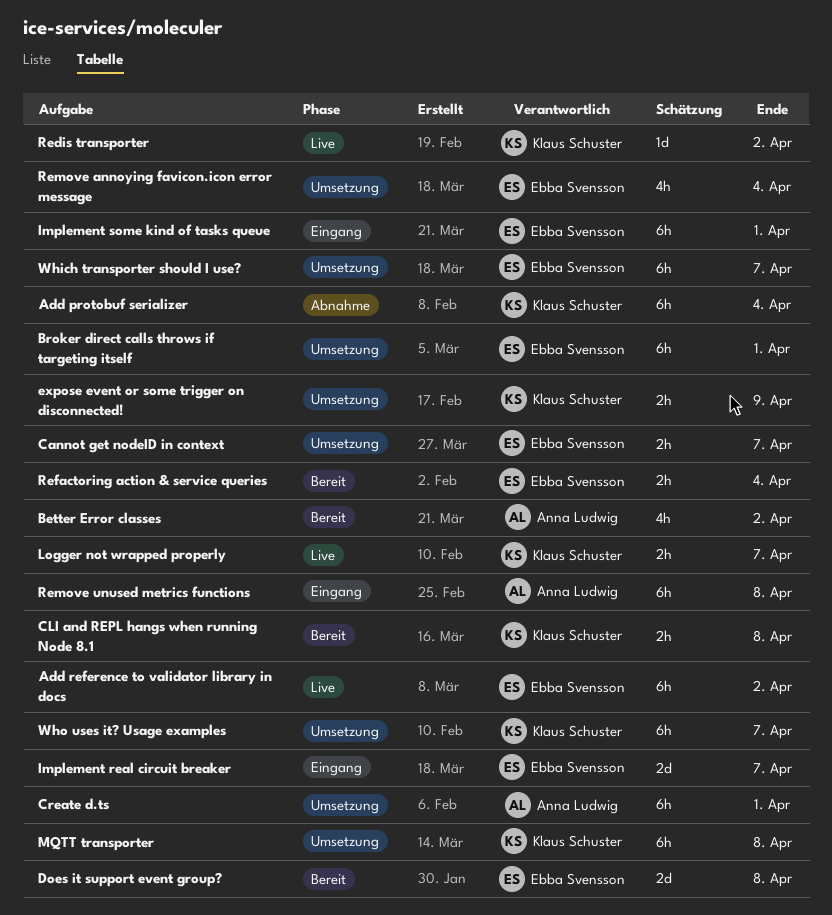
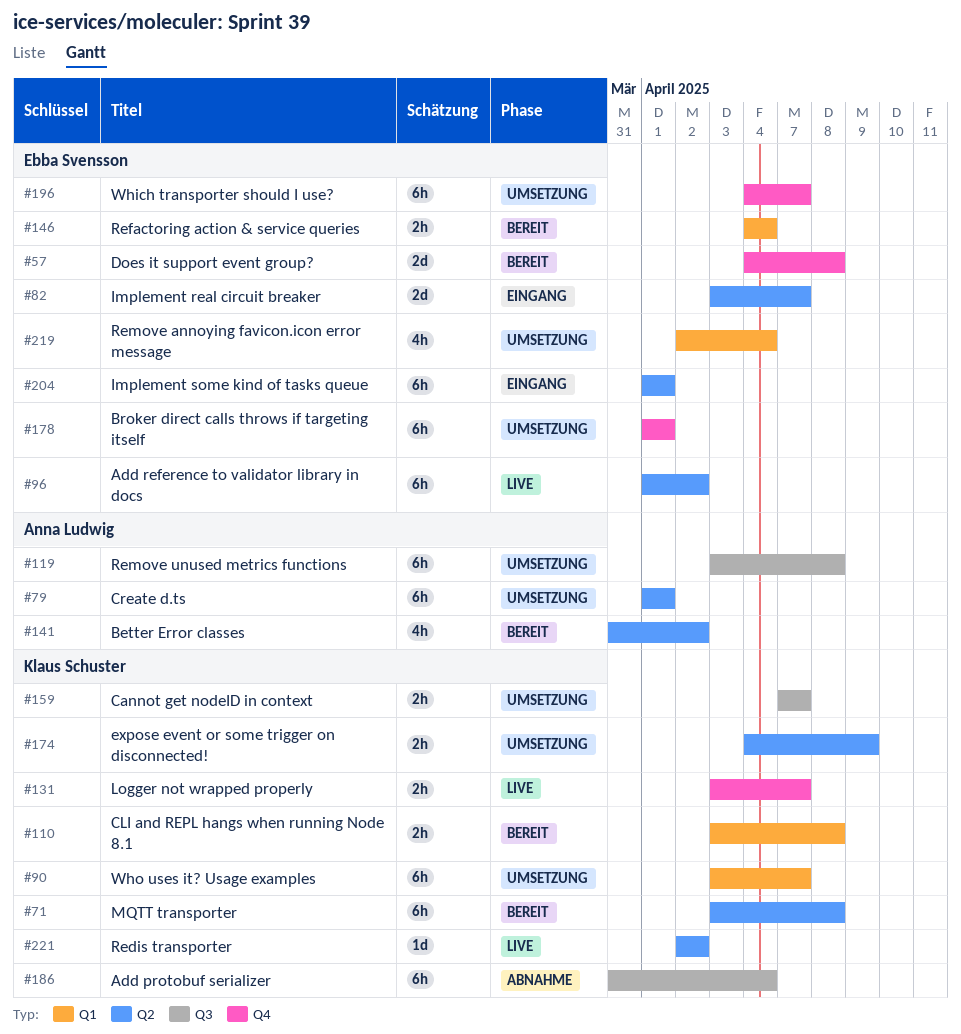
Cannot get nodeID in context, owner: Ebba Svensson -> Klaus Schuster
MQTT transporter, status: Umsetzung -> Bereit
Remove unused metrics functions, status: Eingang -> Umsetzung

